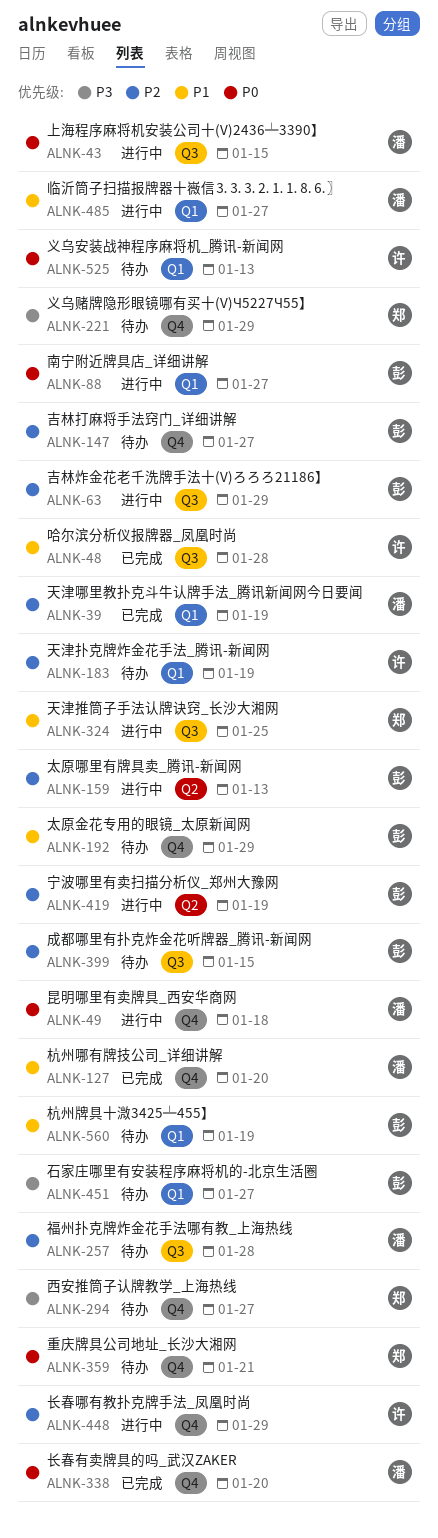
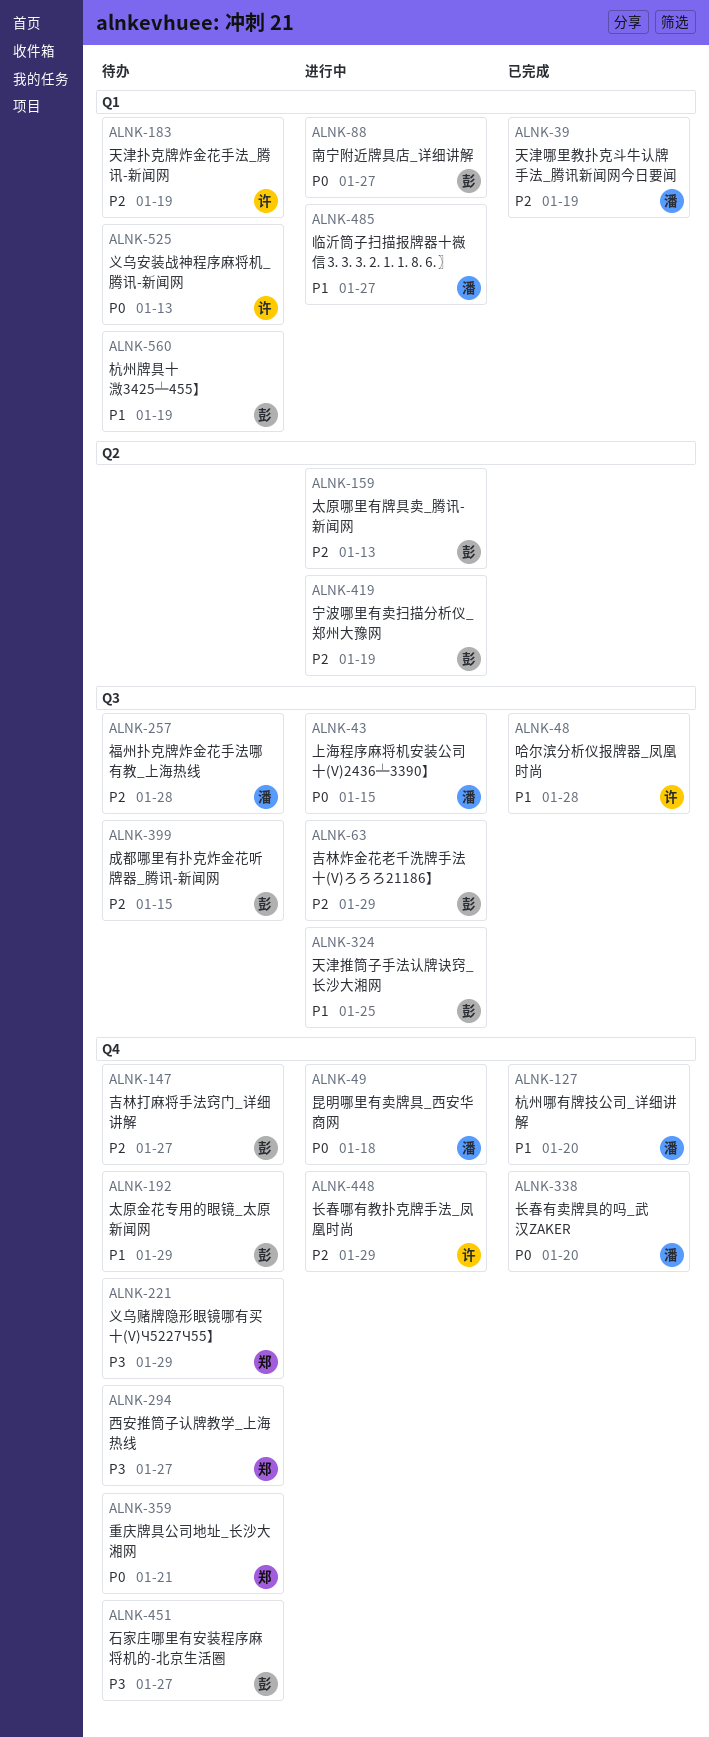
ALNK-324, owner: 郑 -> 彭
ALNK-451, label: Q1 -> Q4

